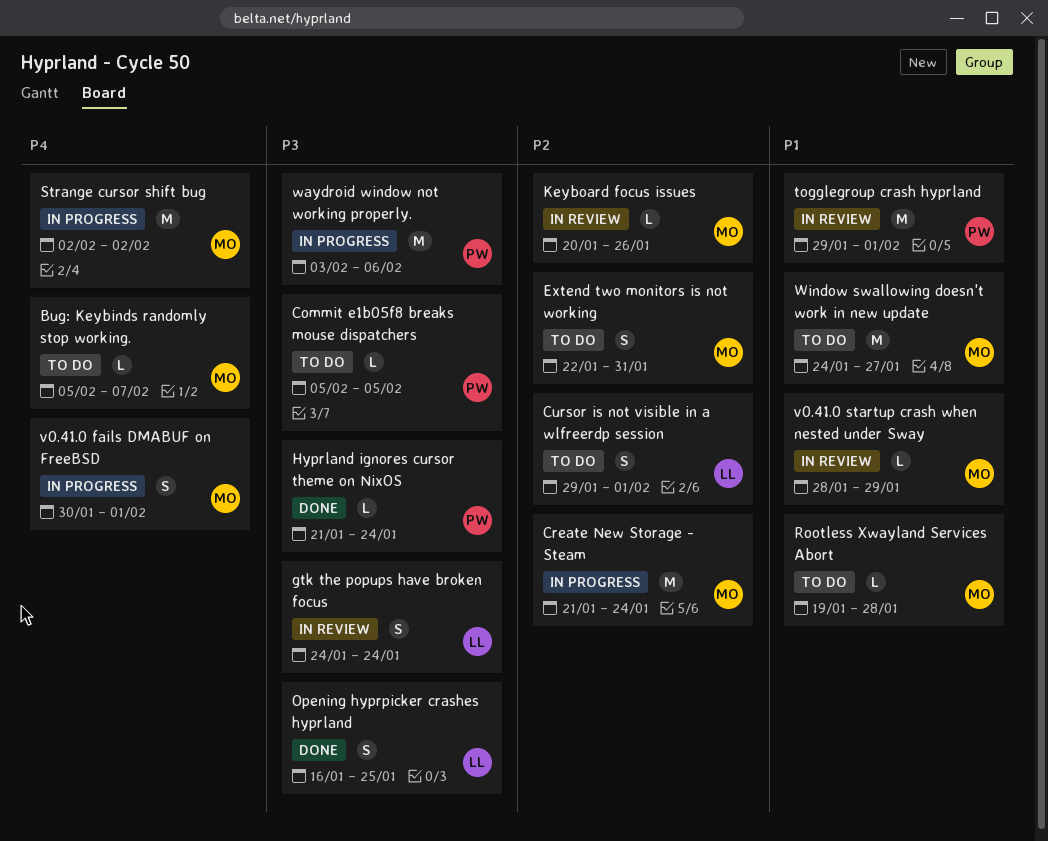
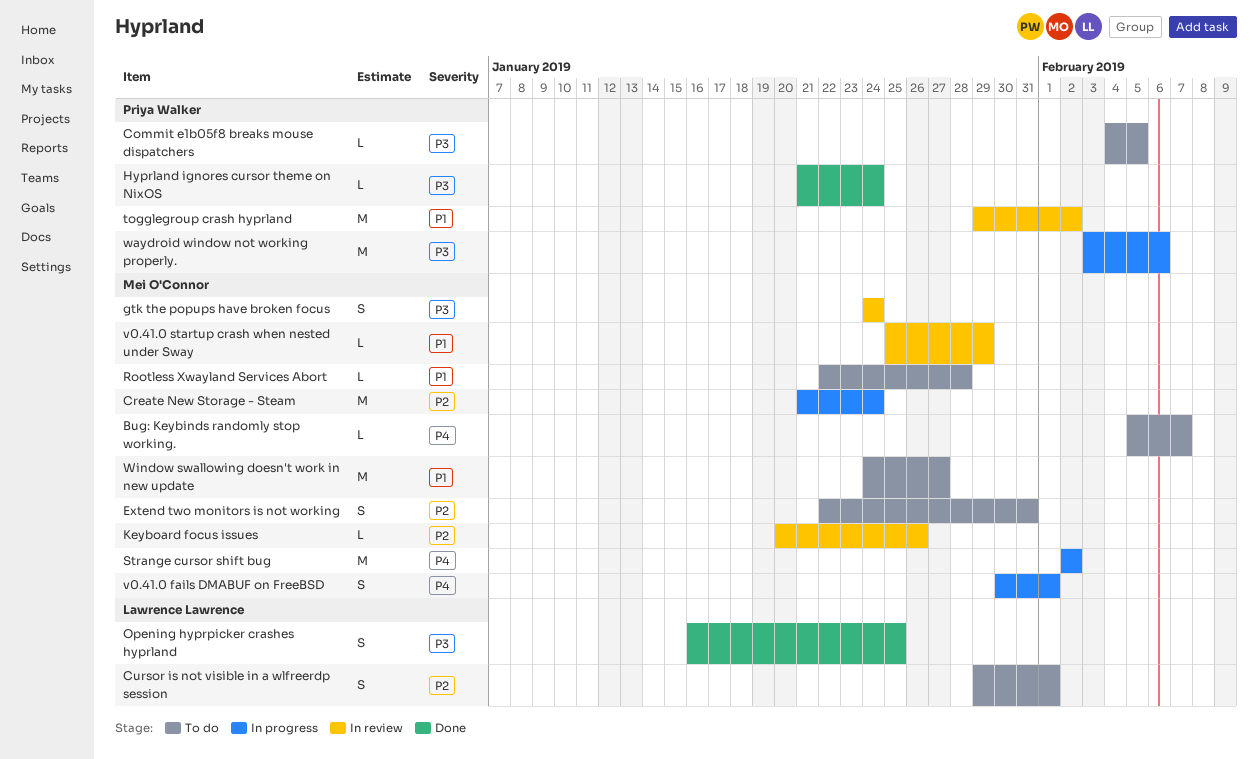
Commit e1b05f8 breaks mouse dispatchers, start: Feb 5 -> Feb 4
gtk the popups have broken focus, owner: Lawrence Lawrence -> Mei O'Connor
Rootless Xwayland Services Abort, start: Jan 19 -> Jan 22
togglegroup crash hyprland, due: Feb 1 -> Feb 2
v0.41.0 startup crash when nested under Sway, start: Jan 28 -> Jan 25

